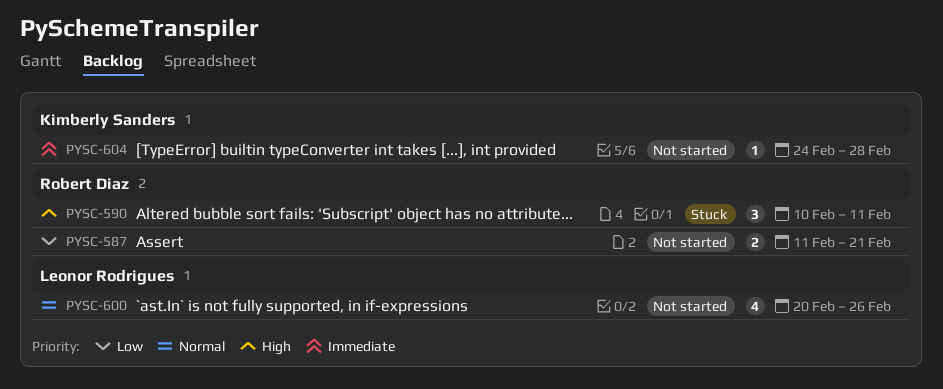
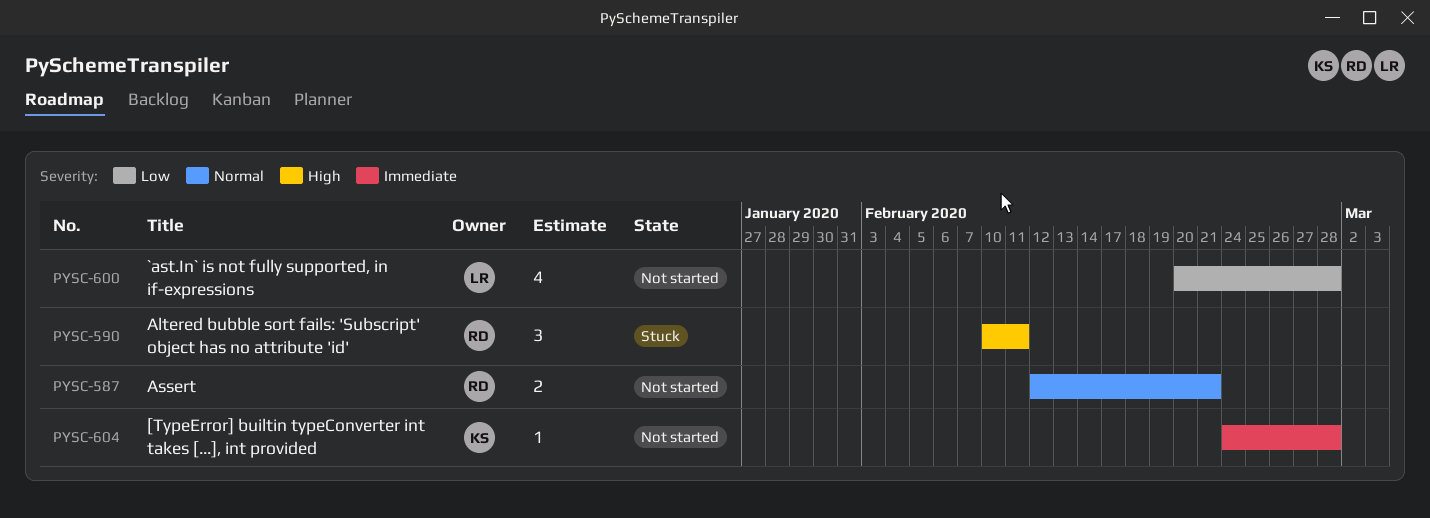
PYSC-587, priority: Low -> Normal
PYSC-587, start: Feb 11 -> Feb 12
PYSC-600, priority: Normal -> Low
PYSC-600, due: Feb 26 -> Feb 28

